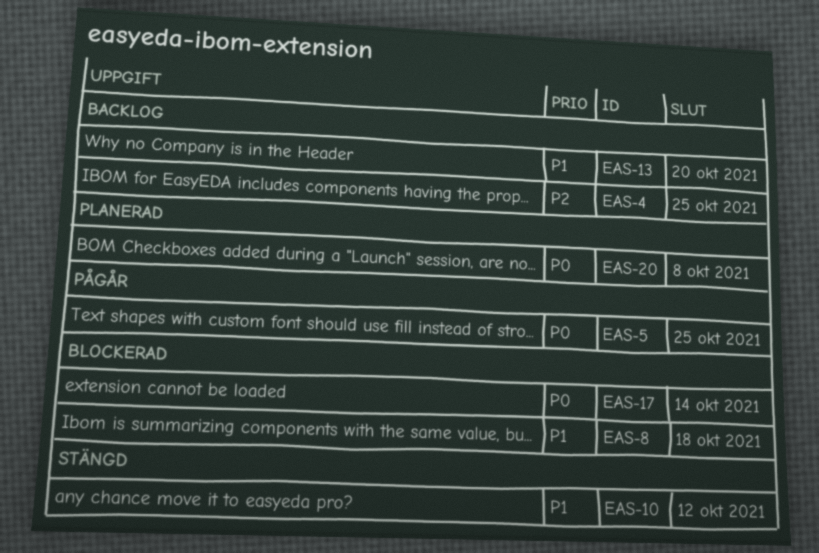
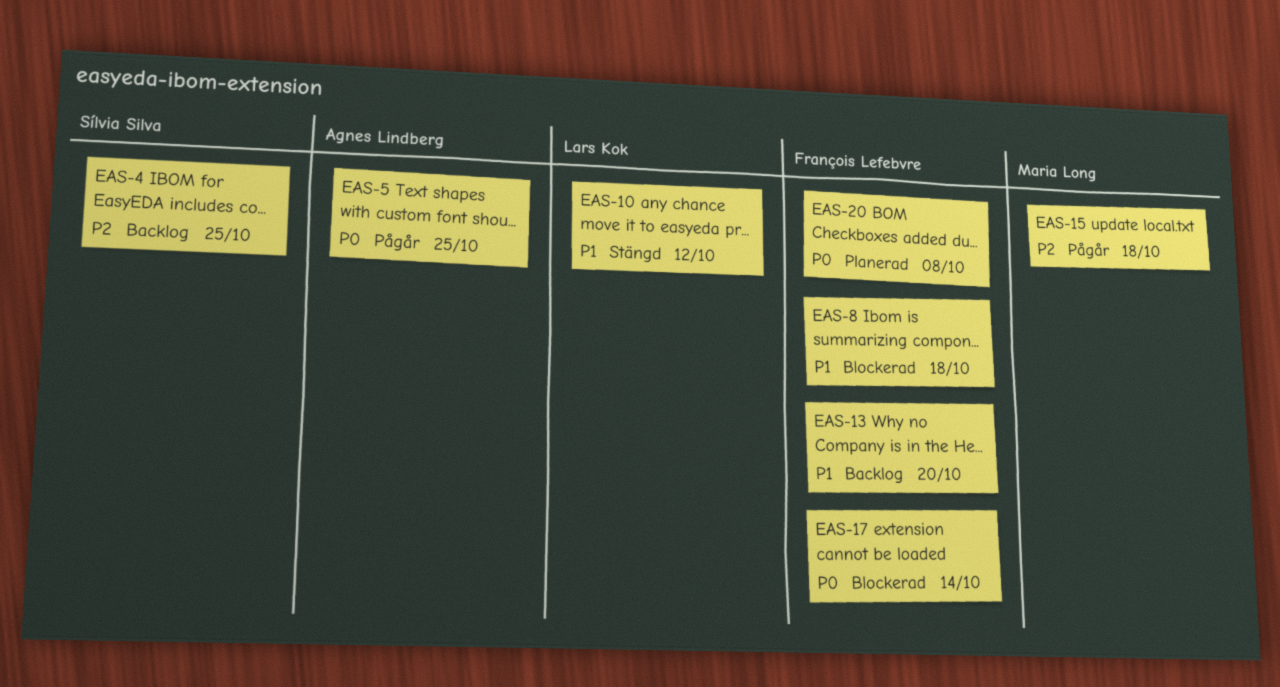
EAS-15: none -> present

